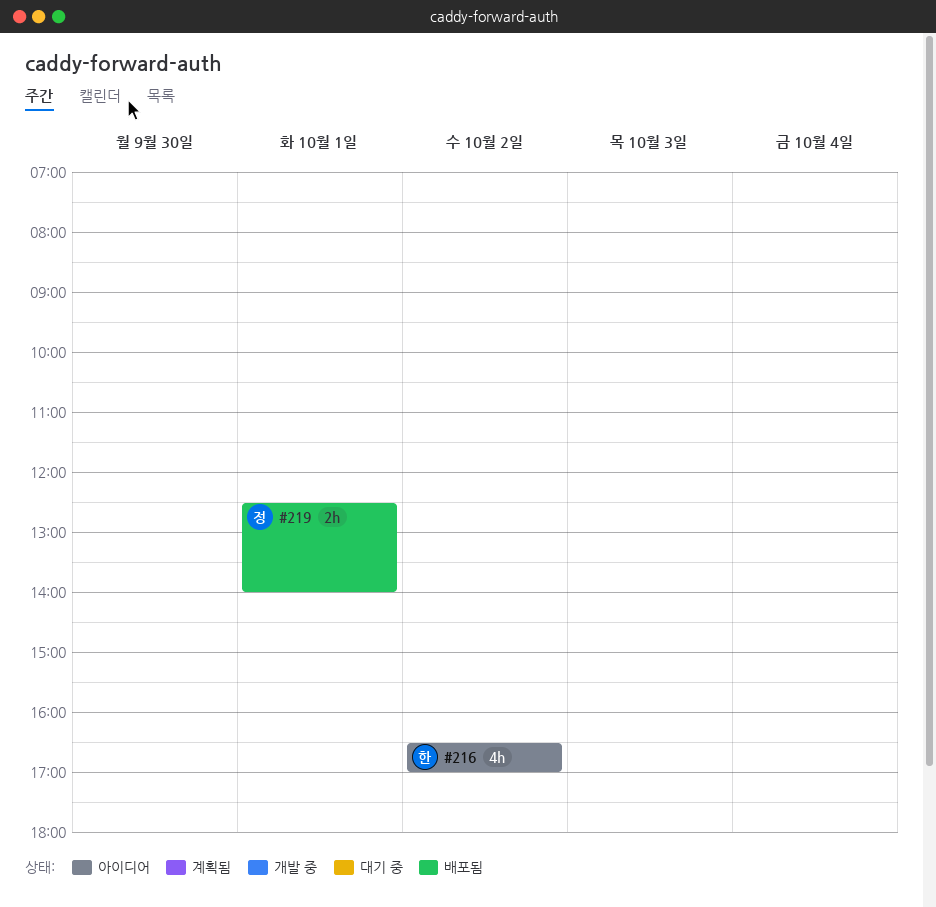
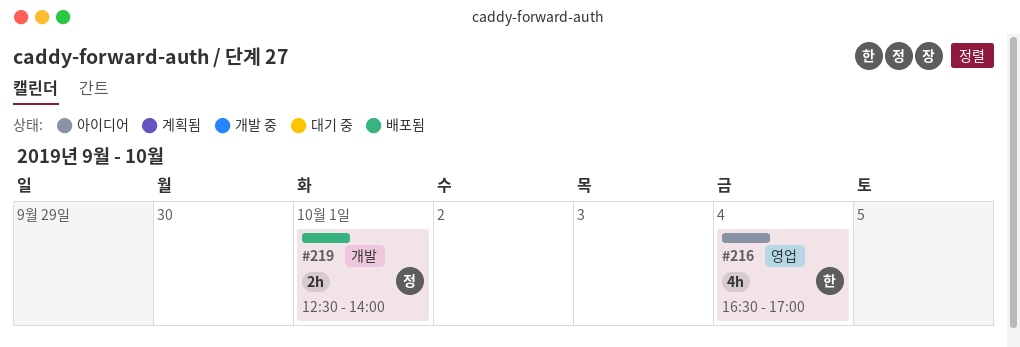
#216, day: Oct 2 -> Oct 4

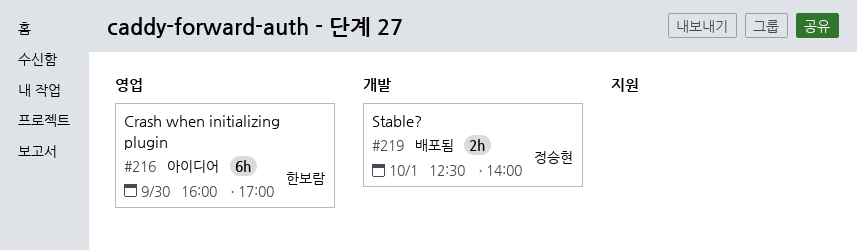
#216, estimate: 4h -> 6h
#216, day: Oct 4 -> Sep 30
#216, begins: 16:30 -> 16:00

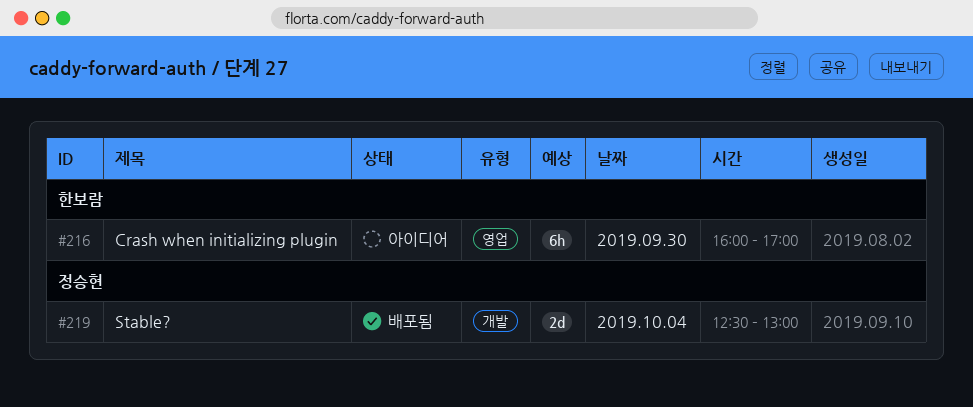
#219, estimate: 2h -> 2d
#219, day: Oct 1 -> Oct 4
#219, ends: 14:00 -> 13:00

